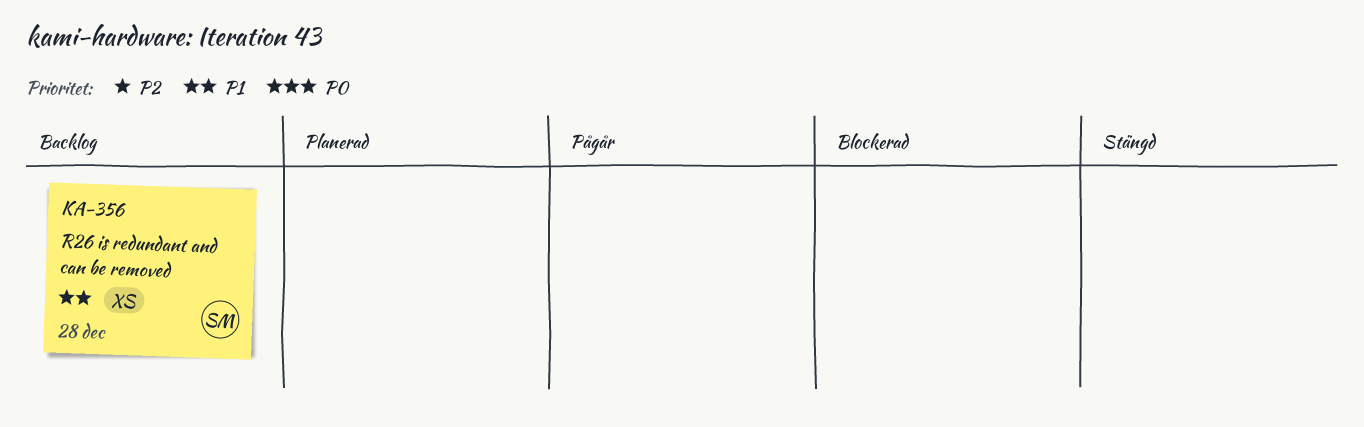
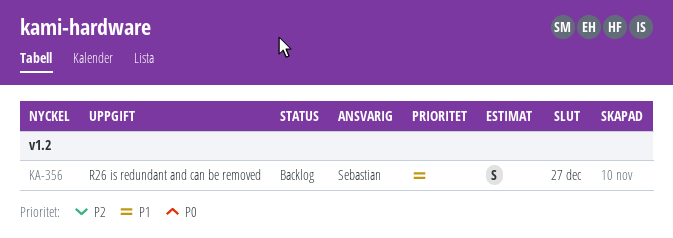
KA-356, estimate: XS -> S
KA-356, due: Dec 28 -> Dec 27

